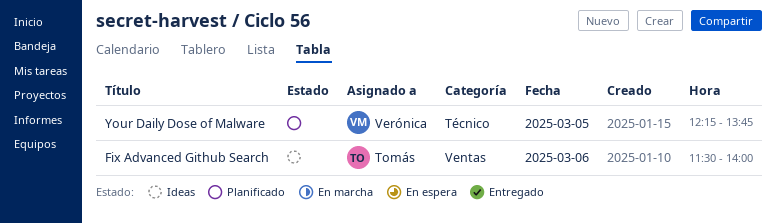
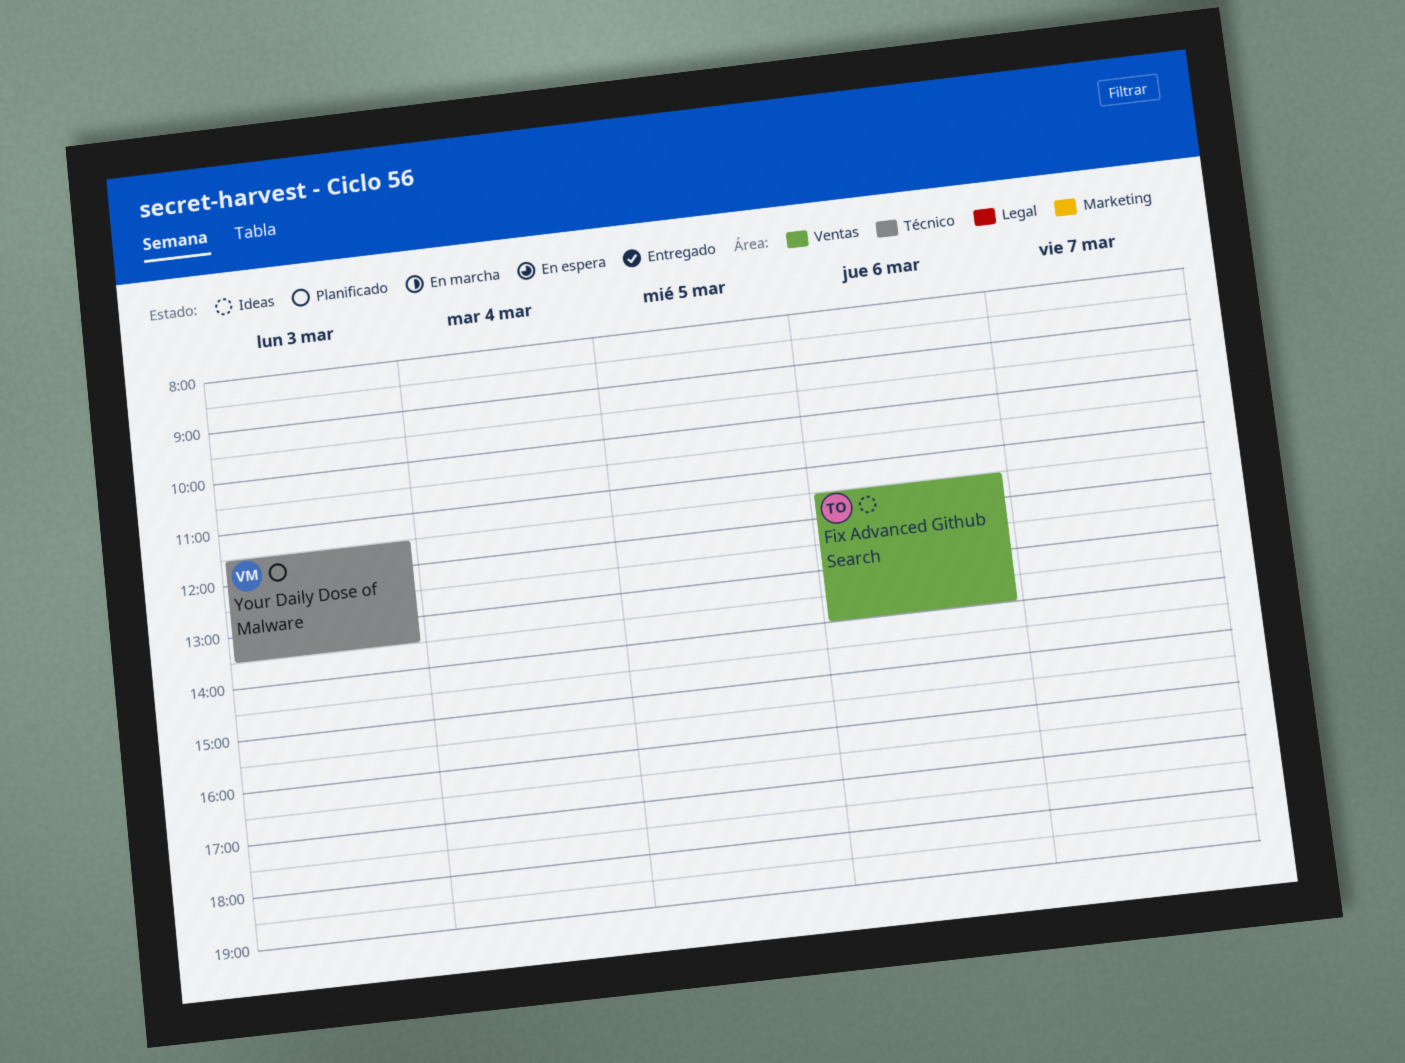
Your Daily Dose of Malware, day: Mar 5 -> Mar 3
Your Daily Dose of Malware, begins: 12:15 -> 11:30
Your Daily Dose of Malware, ends: 13:45 -> 13:30

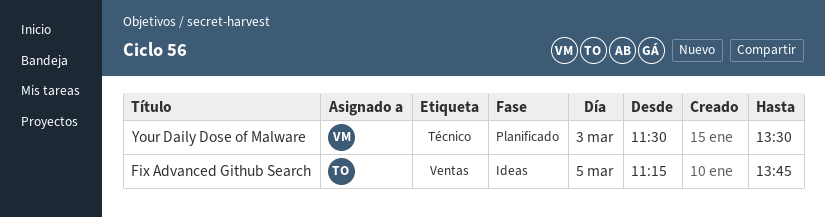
Fix Advanced Github Search, day: Mar 6 -> Mar 5
Fix Advanced Github Search, begins: 11:30 -> 11:15
Fix Advanced Github Search, ends: 14:00 -> 13:45

